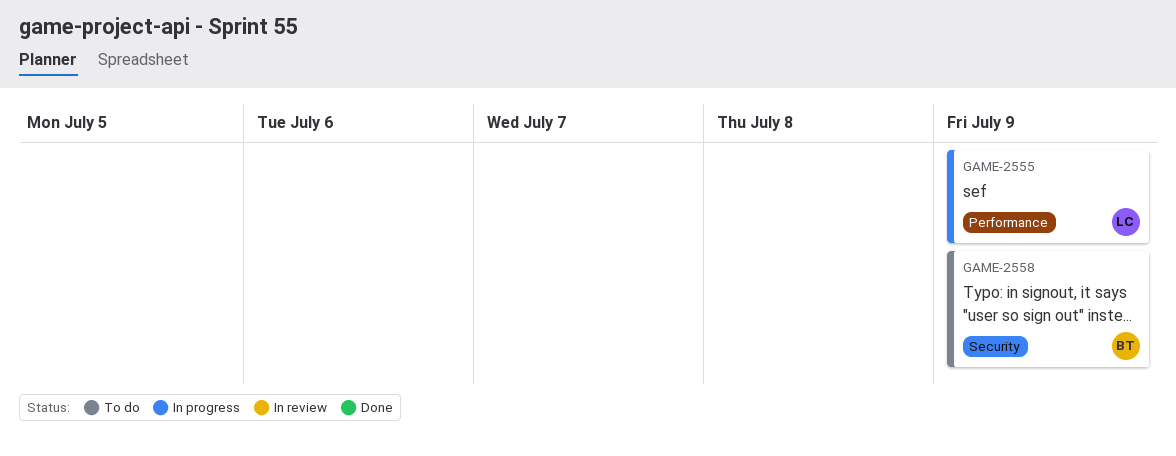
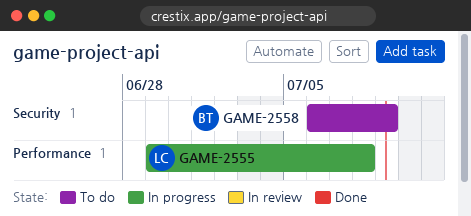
GAME-2555, due: Jul 9 -> Jul 8

